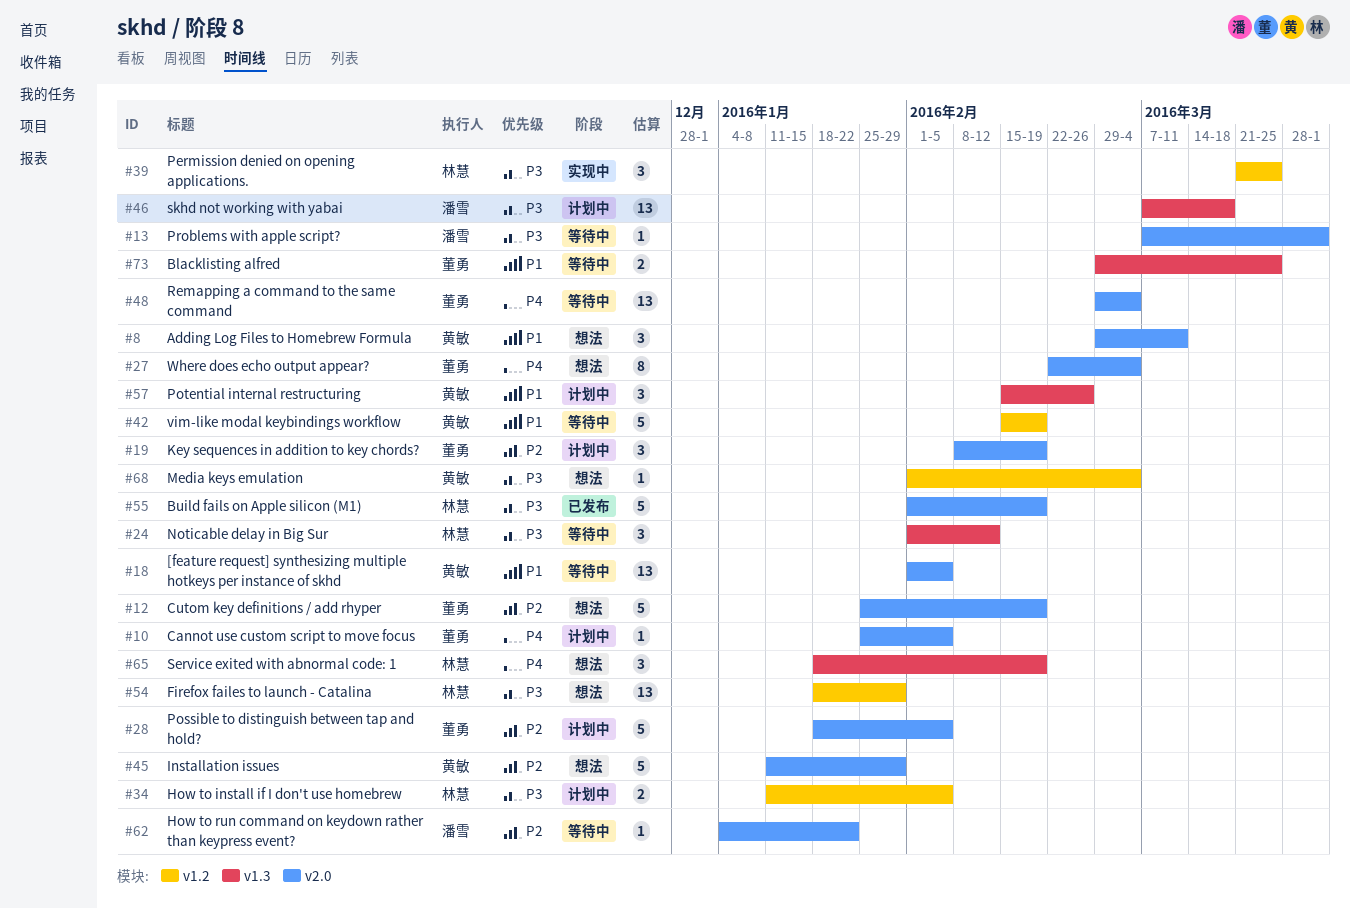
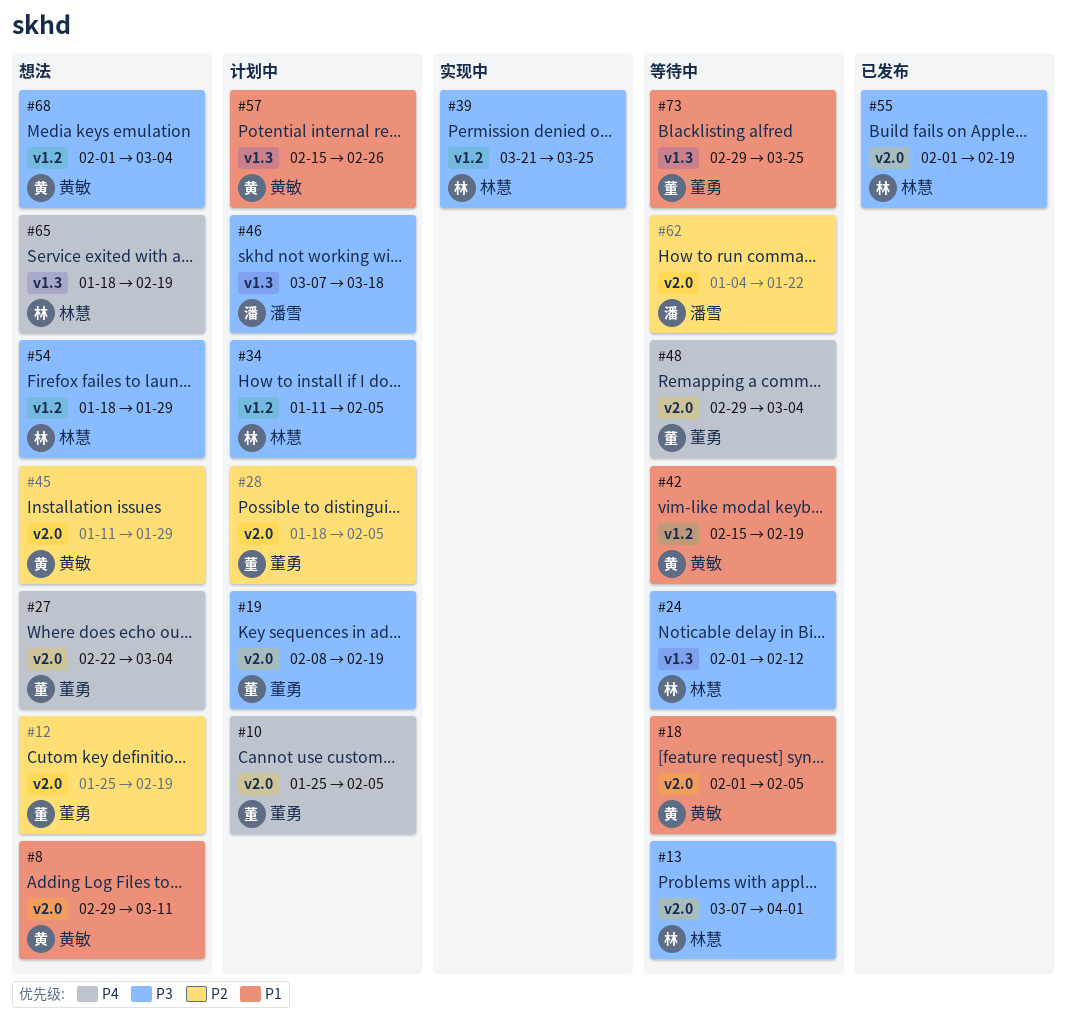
#13, owner: 潘雪 -> 林慧
#19, priority: P2 -> P3

